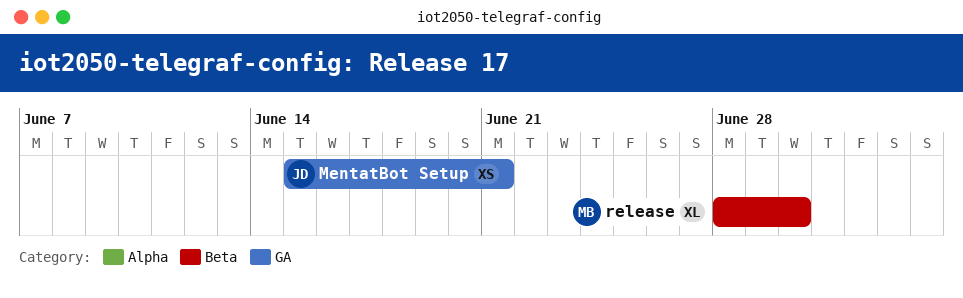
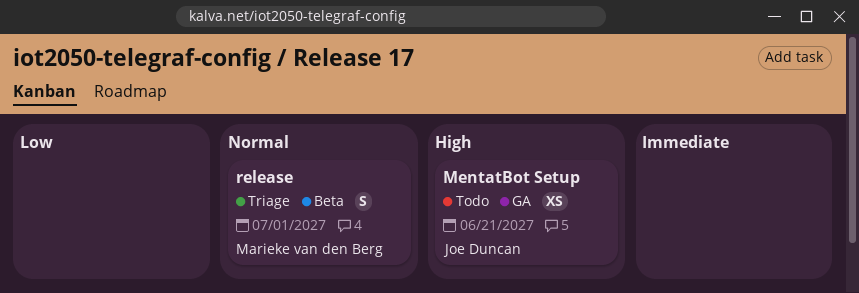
release, estimate: XL -> S
release, due: Jun 30 -> Jul 1

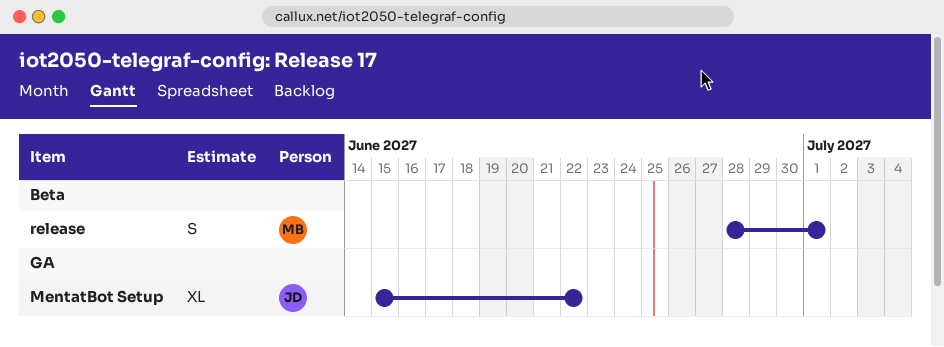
MentatBot Setup, estimate: XS -> XL
MentatBot Setup, due: Jun 21 -> Jun 22

